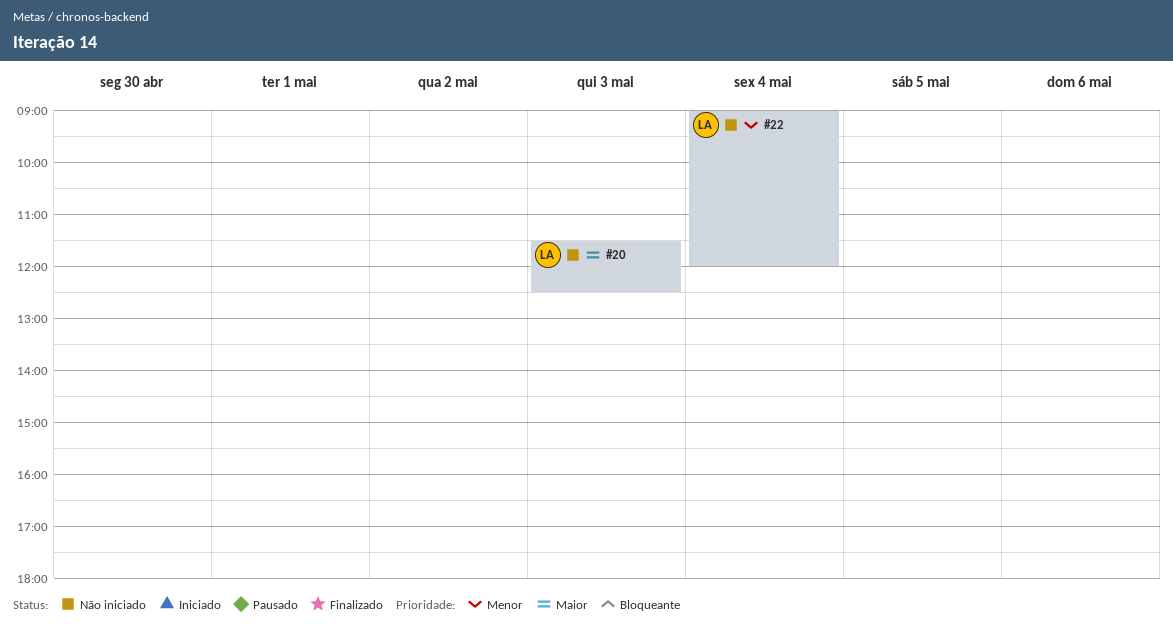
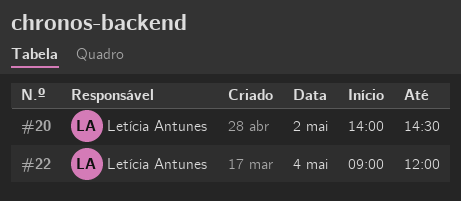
#20, day: May 3 -> May 2
#20, begins: 11:30 -> 14:00
#20, ends: 12:30 -> 14:30

